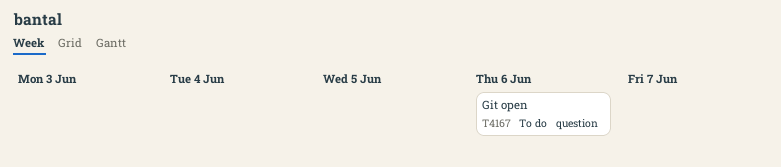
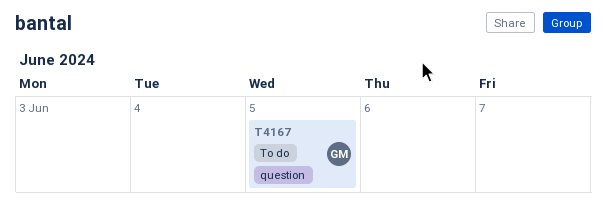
T4167, due: Jun 6 -> Jun 5

